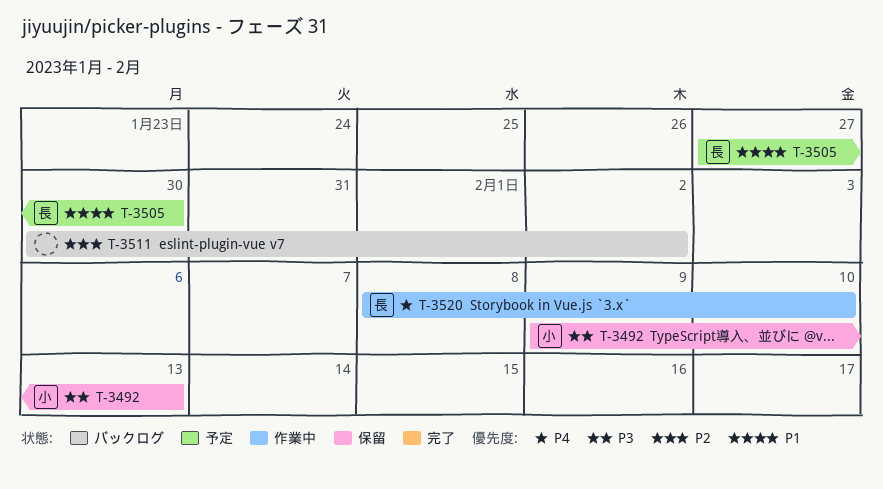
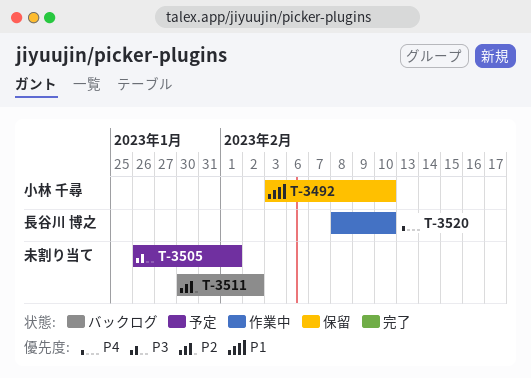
T-3492, priority: P3 -> P1
T-3492, start: Feb 9 -> Feb 3
T-3492, due: Feb 13 -> Feb 10
T-3505, owner: 長谷川 博之 -> none
T-3505, priority: P1 -> P3
T-3505, start: Jan 27 -> Jan 26
T-3505, due: Jan 30 -> Feb 1

